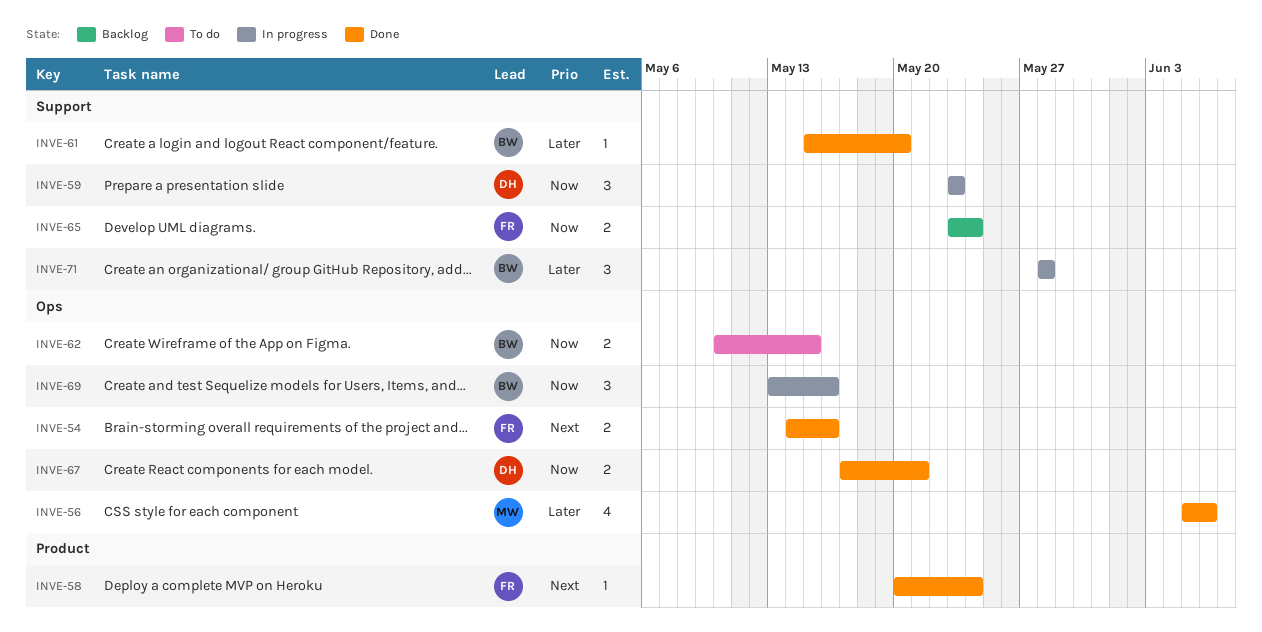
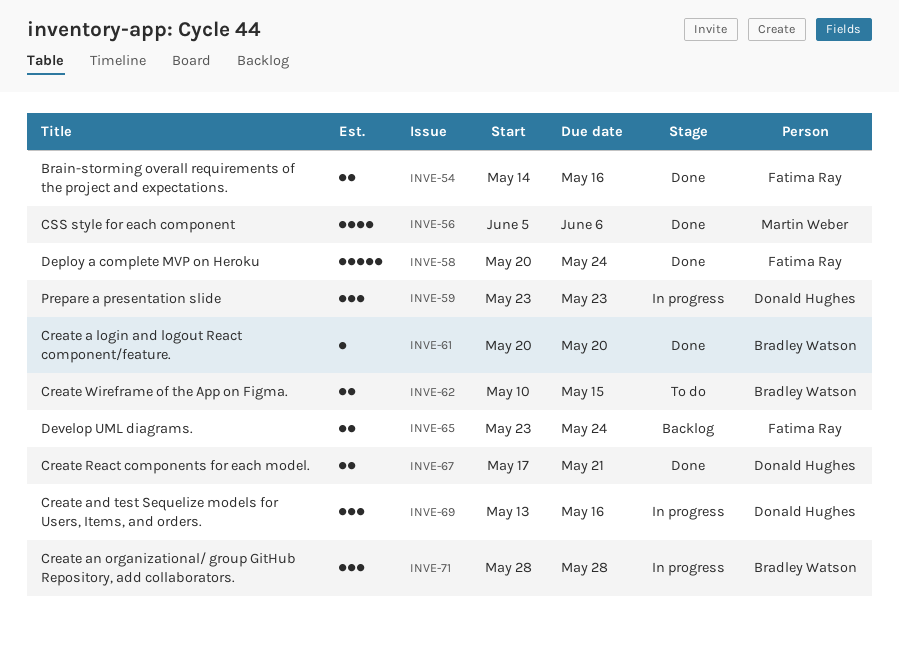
INVE-58, estimate: 1 -> 5
INVE-61, start: May 15 -> May 20
INVE-69, owner: Bradley Watson -> Donald Hughes

